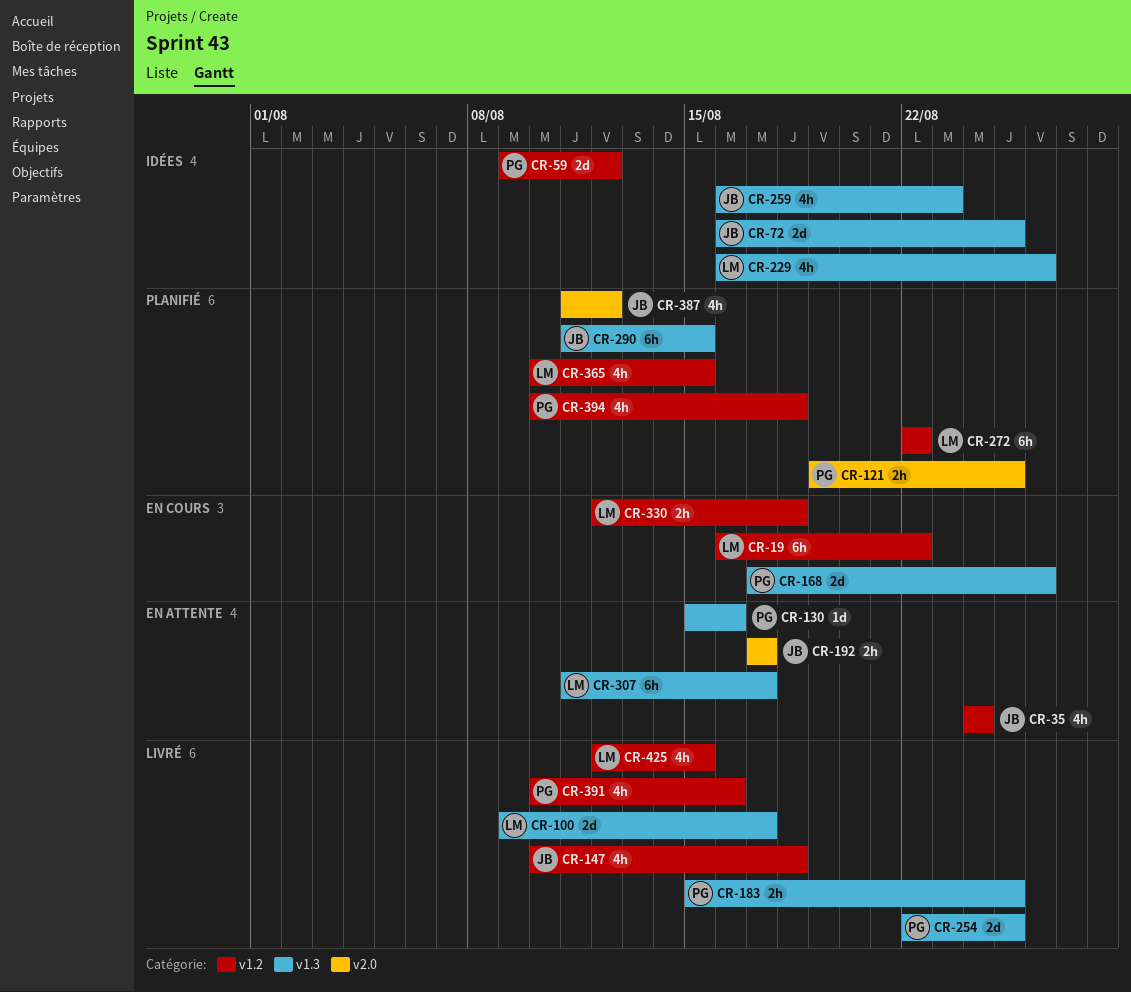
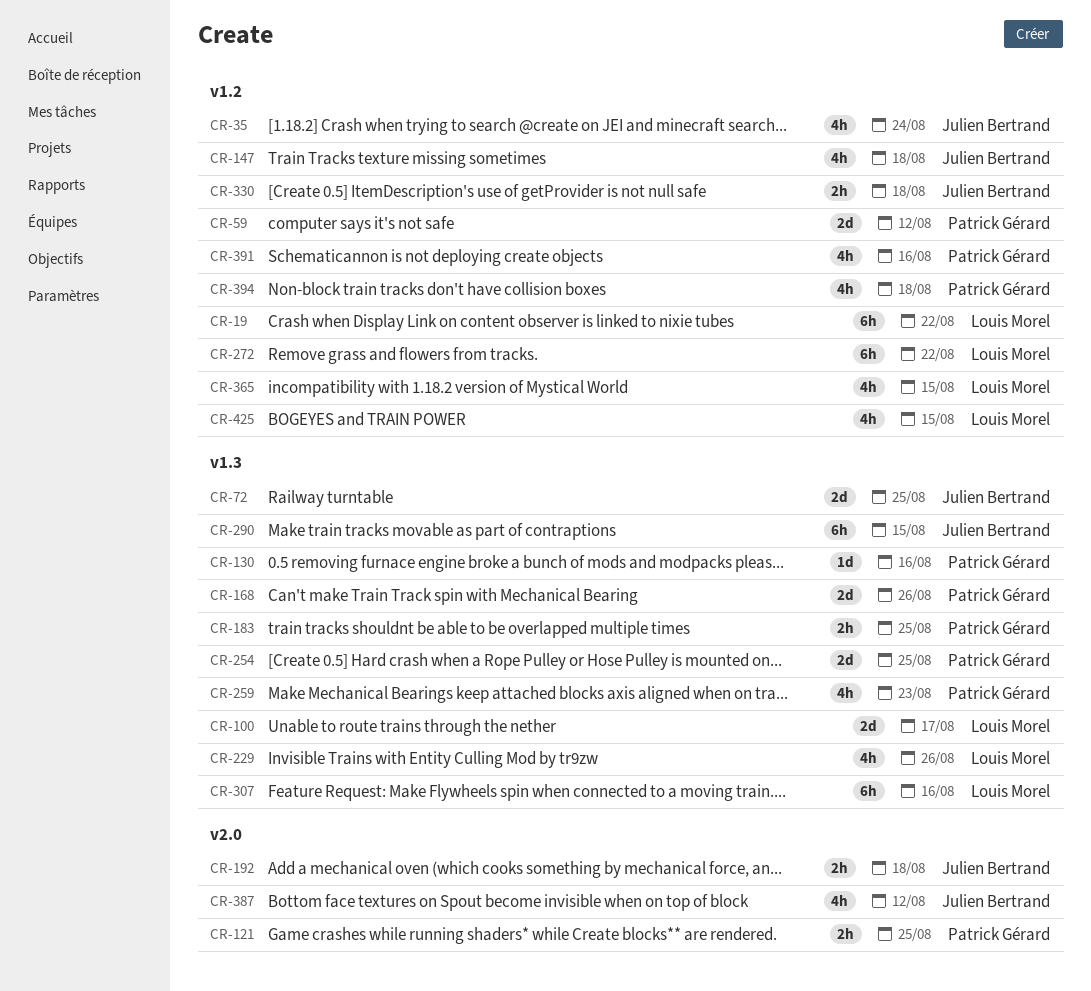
CR-192, due: Aug 17 -> Aug 18
CR-259, owner: Julien Bertrand -> Patrick Gérard
CR-307, due: Aug 17 -> Aug 16
CR-330, owner: Louis Morel -> Julien Bertrand

